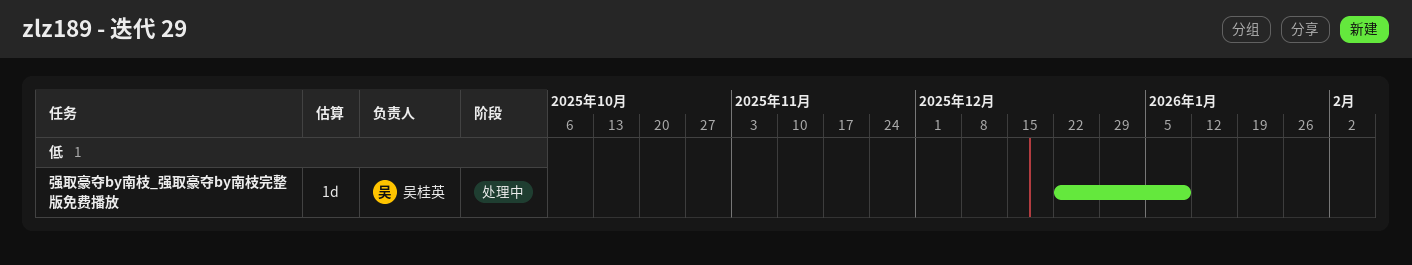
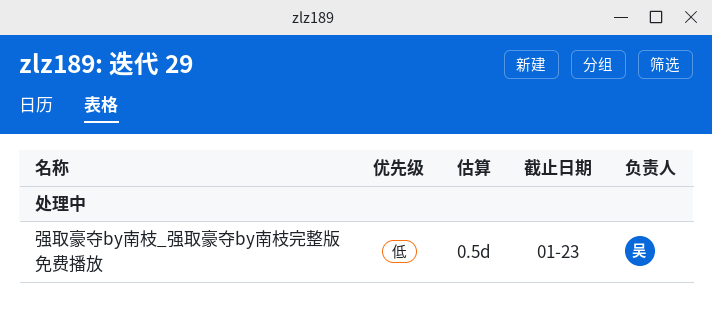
强取豪夺by南枝_强取豪夺by南枝完整版免费播放, estimate: 1d -> 0.5d
强取豪夺by南枝_强取豪夺by南枝完整版免费播放, due: Jan 9 -> Jan 23

